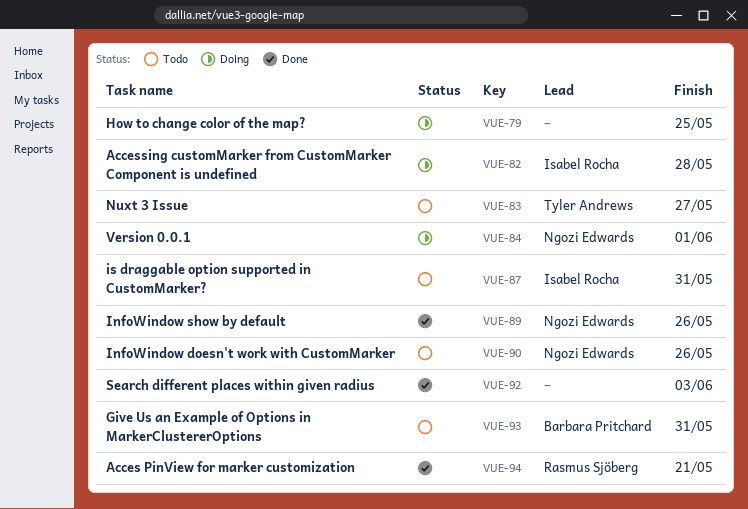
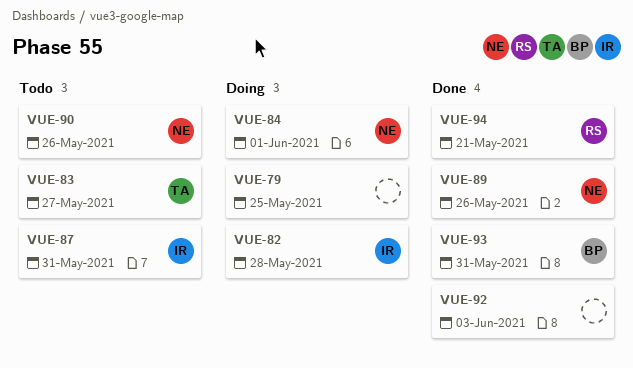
VUE-93, status: Todo -> Done

